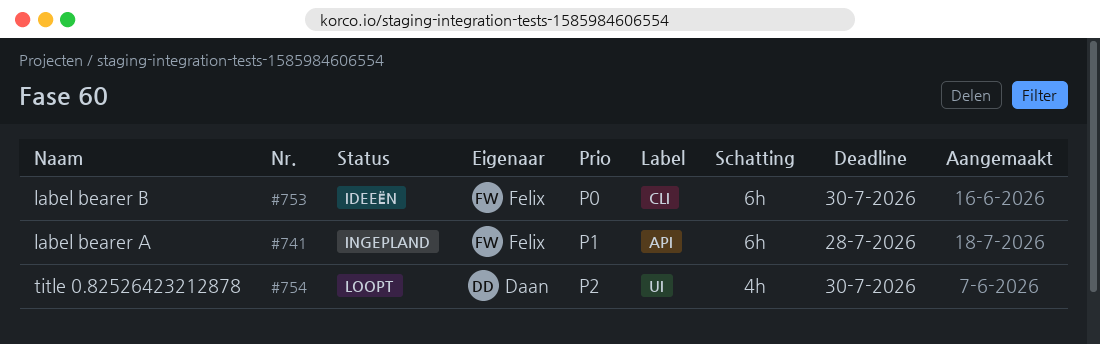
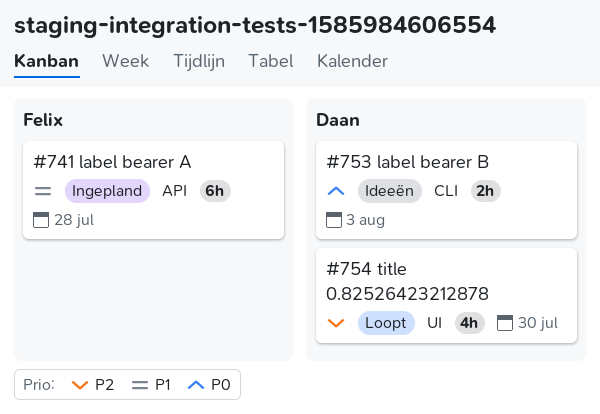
#753, owner: Felix -> Daan
#753, estimate: 6h -> 2h
#753, due: Jul 30 -> Aug 3

